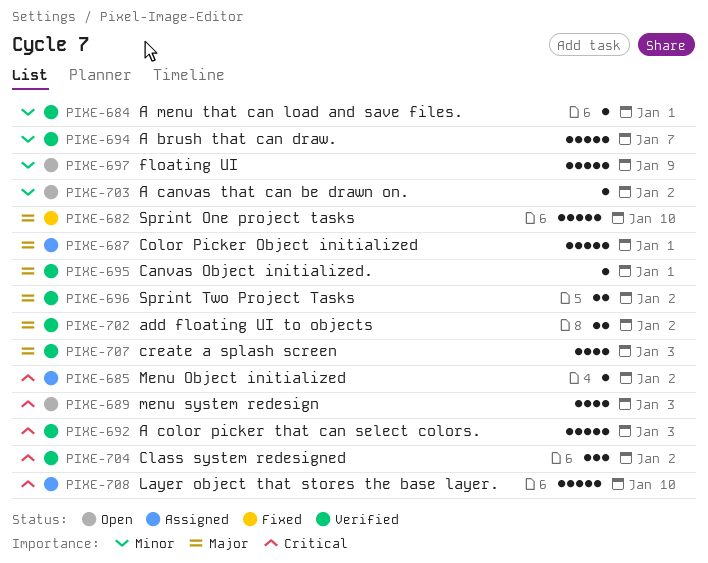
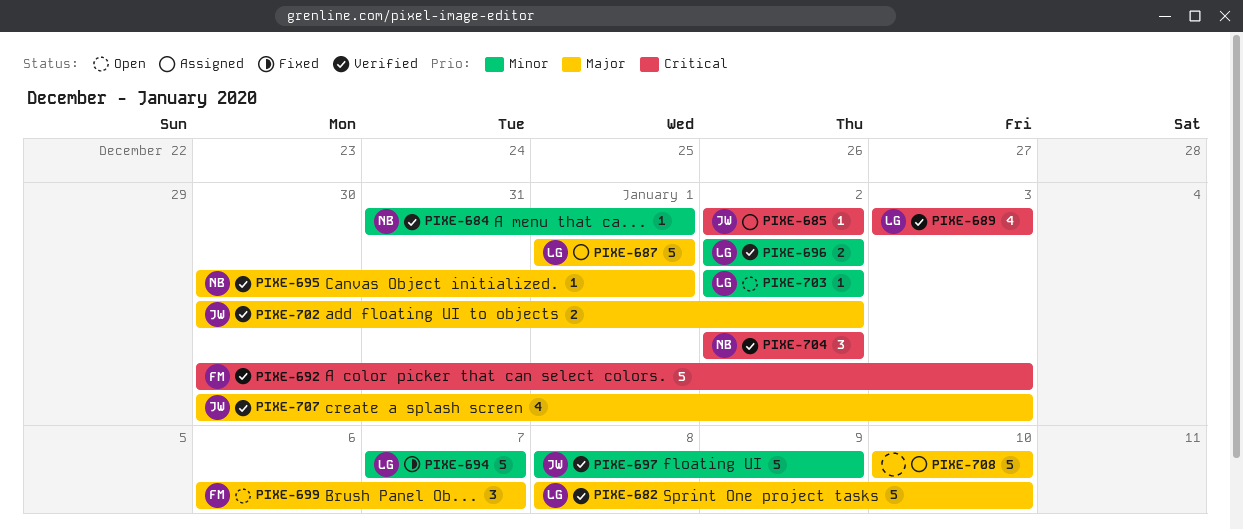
PIXE-682, status: Fixed -> Verified
PIXE-689, status: Open -> Verified
PIXE-694, status: Verified -> Fixed
PIXE-696, priority: Major -> Minor
PIXE-697, status: Open -> Verified
PIXE-699: none -> present
PIXE-708, priority: Critical -> Major

